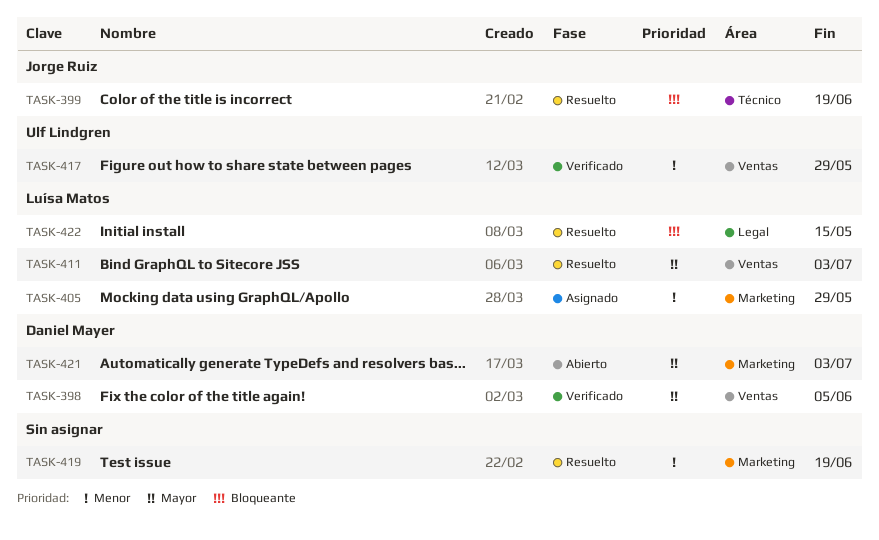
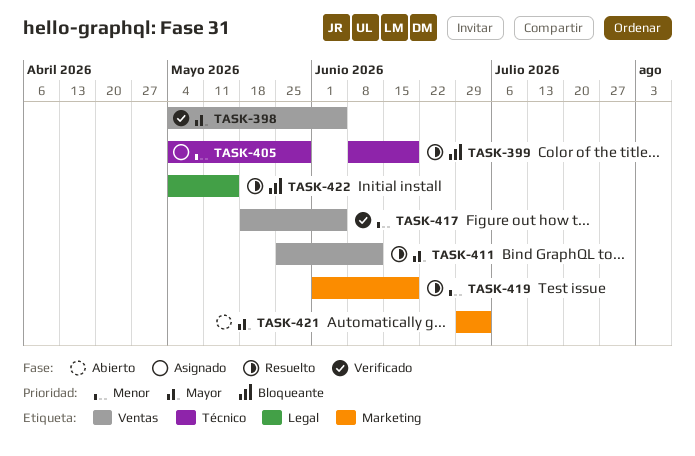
TASK-405, label: Marketing -> Técnico
TASK-411, due: Jul 3 -> Jun 12
TASK-417, due: May 29 -> Jun 5

